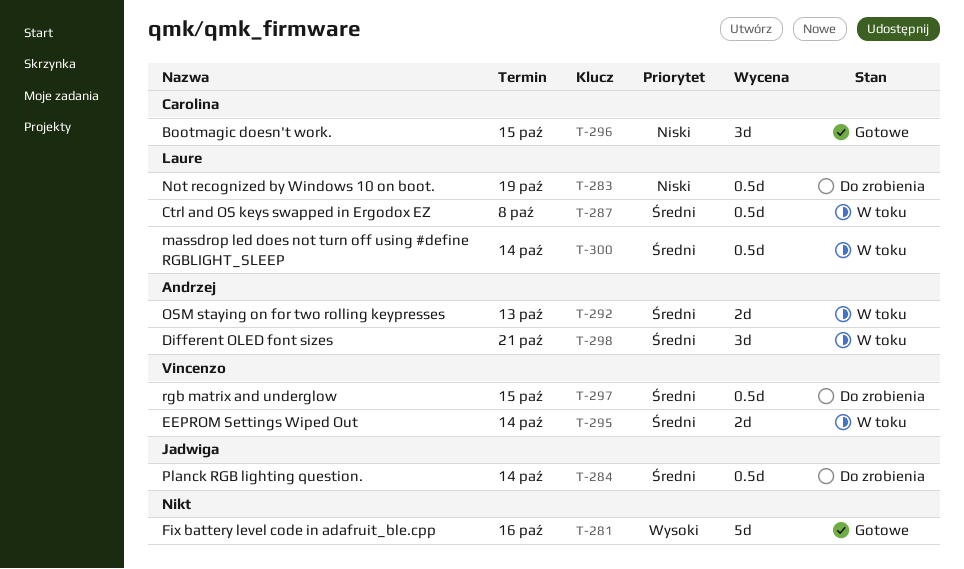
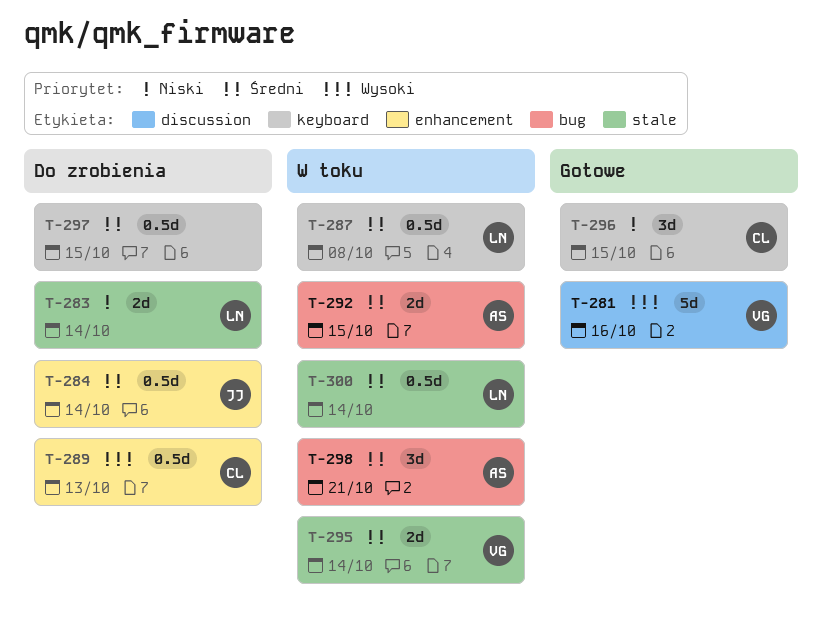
T-281, owner: none -> Vincenzo
T-283, estimate: 0.5d -> 2d
T-283, due: Oct 19 -> Oct 14
T-289: none -> present
T-292, due: Oct 13 -> Oct 15
T-297, owner: Vincenzo -> none

